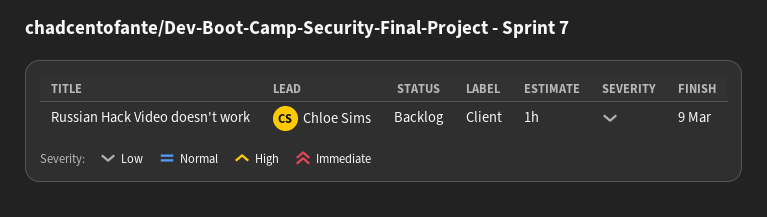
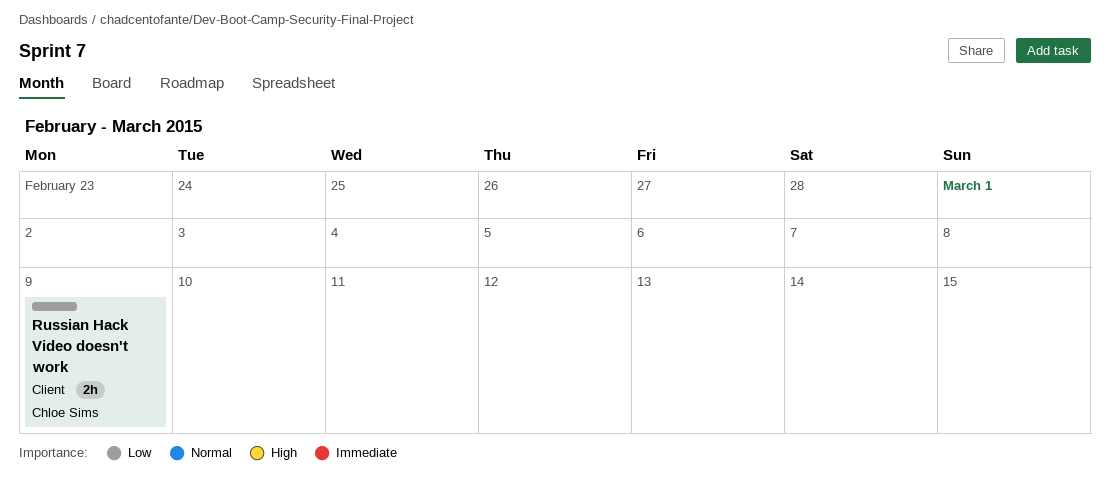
Russian Hack Video doesn't work, estimate: 1h -> 2h

